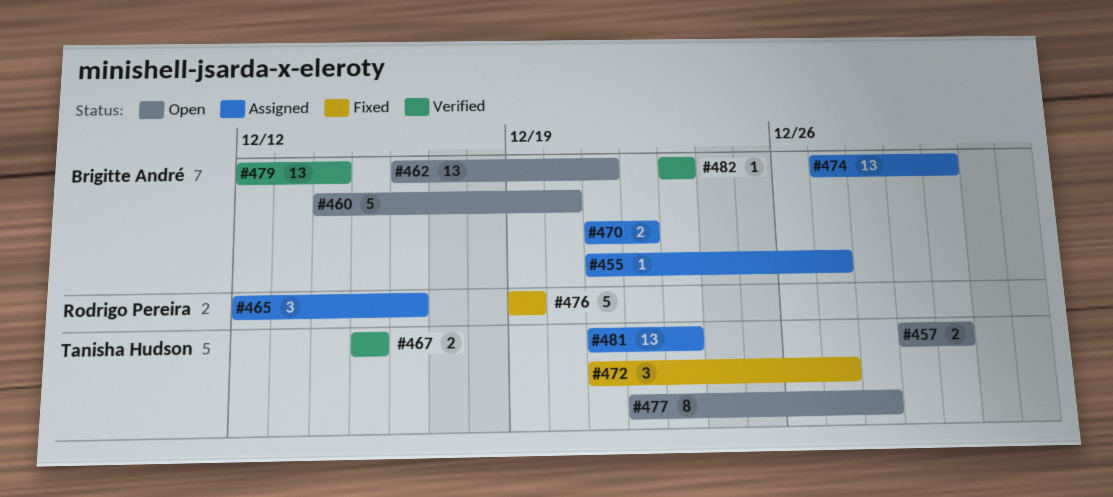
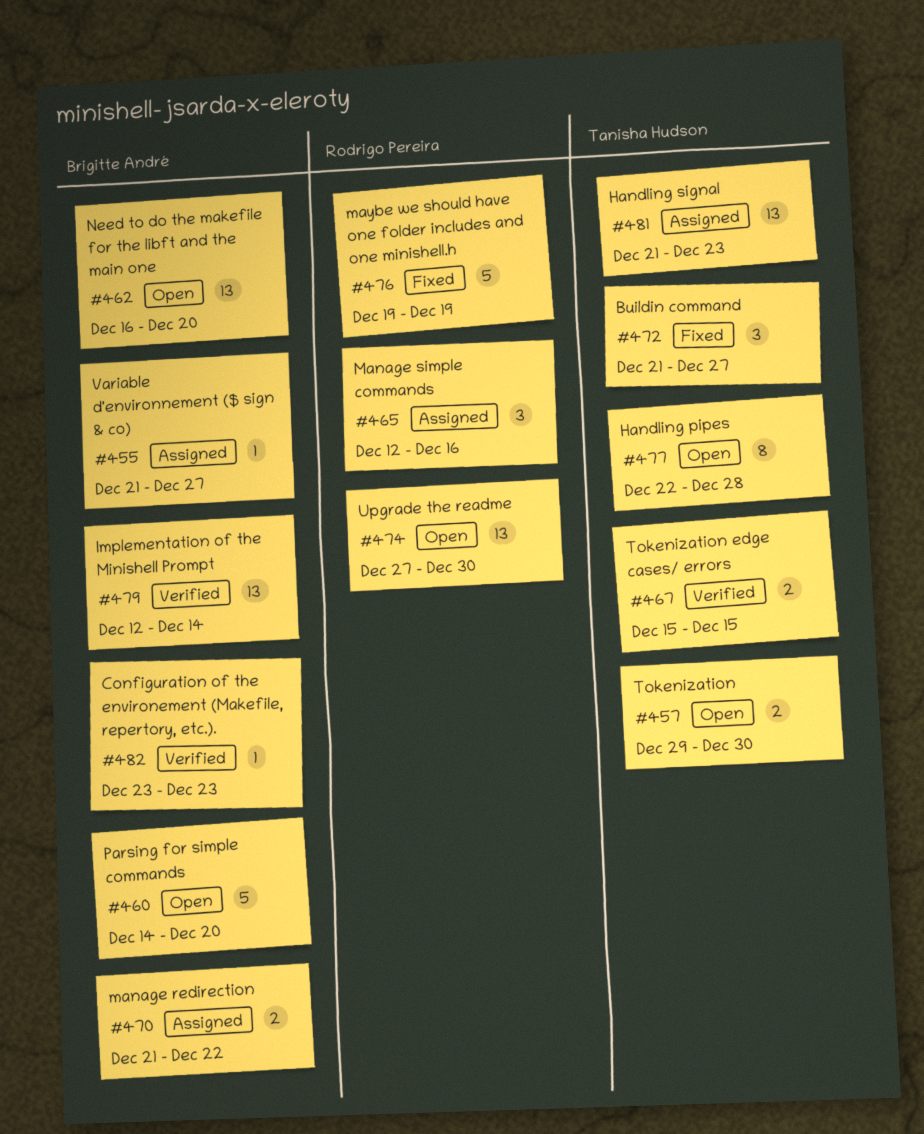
#462, due: Dec 21 -> Dec 20
#474, status: Assigned -> Open
#474, owner: Brigitte André -> Rodrigo Pereira

